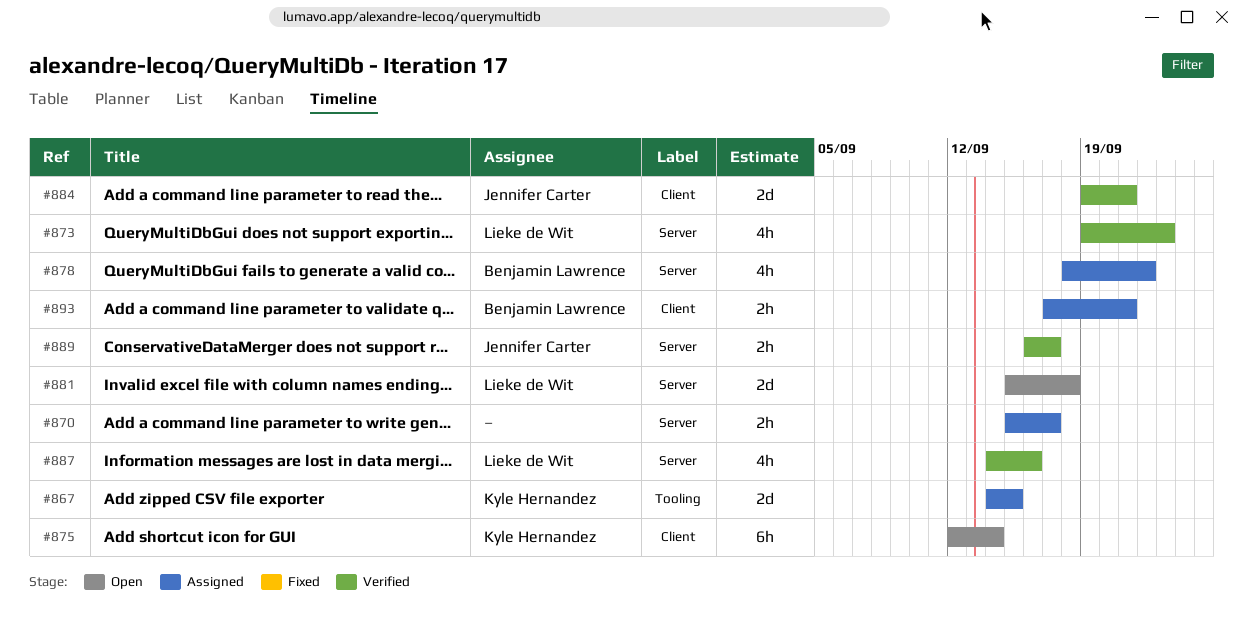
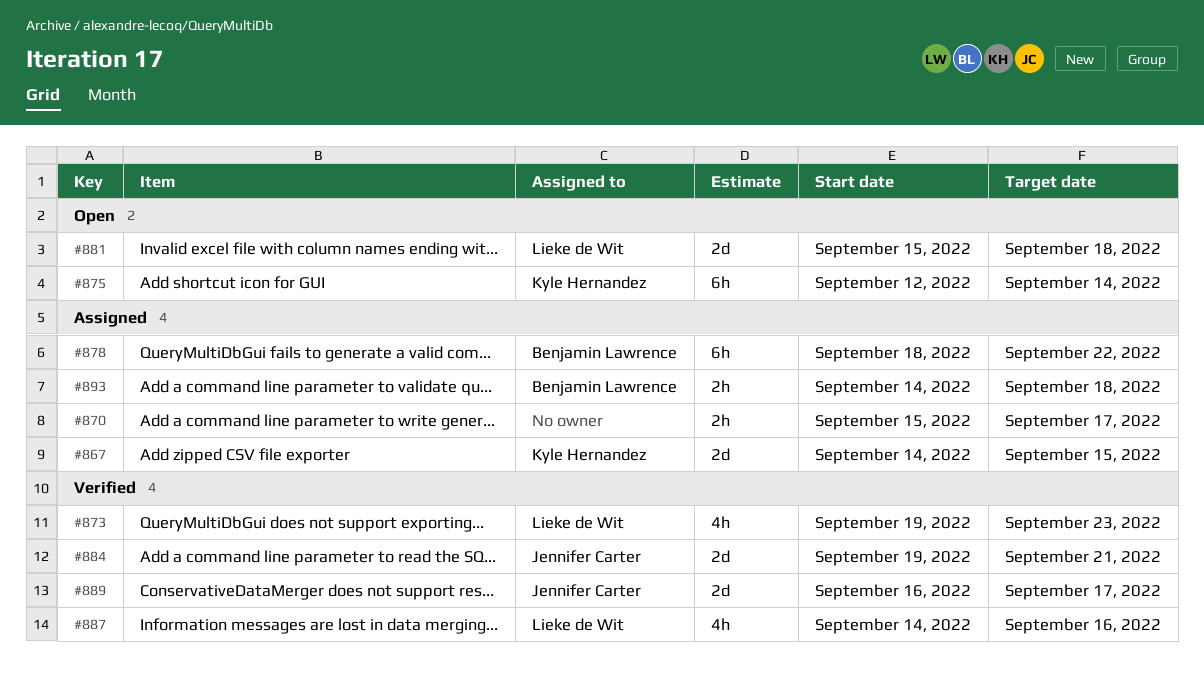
#878, estimate: 4h -> 6h
#889, estimate: 2h -> 2d
#893, start: Sep 17 -> Sep 14
#893, due: Sep 21 -> Sep 18

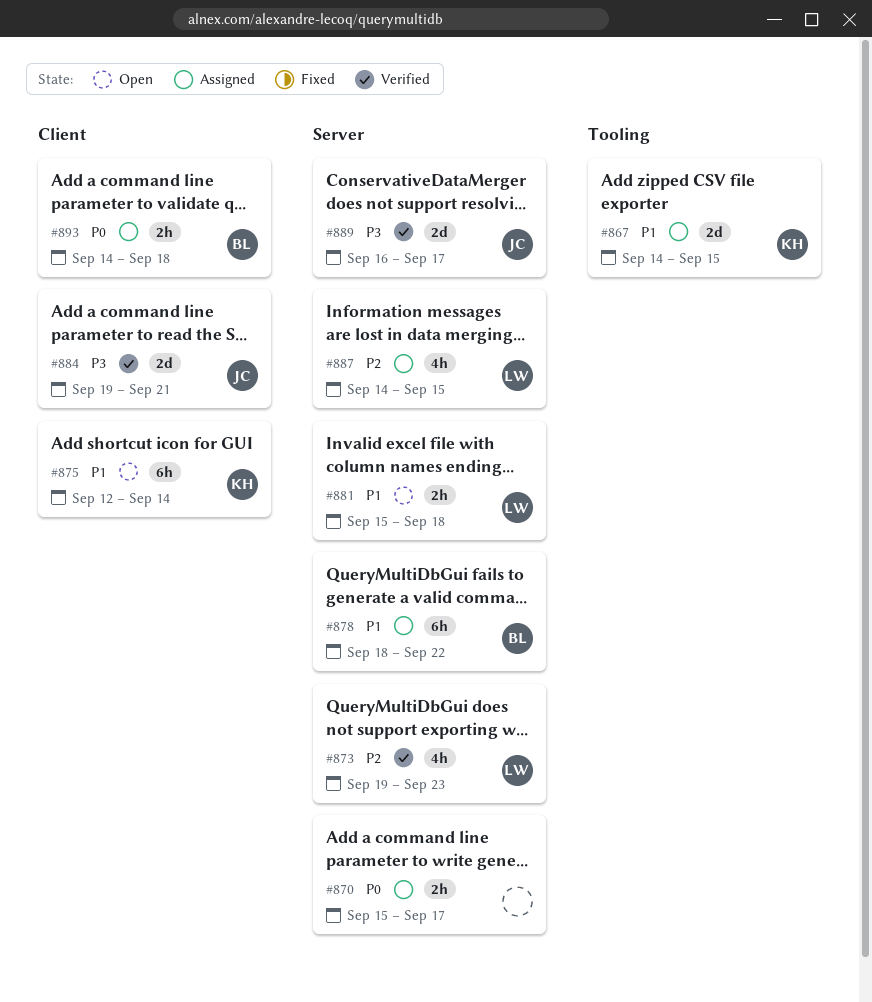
#881, estimate: 2d -> 2h
#887, status: Verified -> Assigned
#887, due: Sep 16 -> Sep 15

